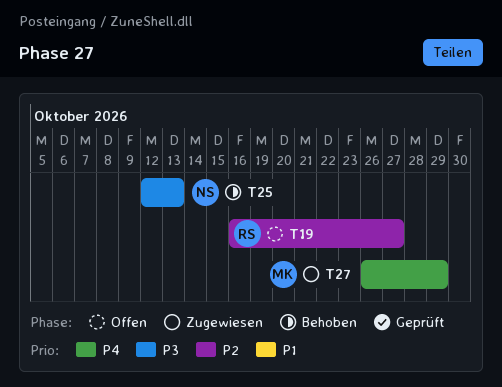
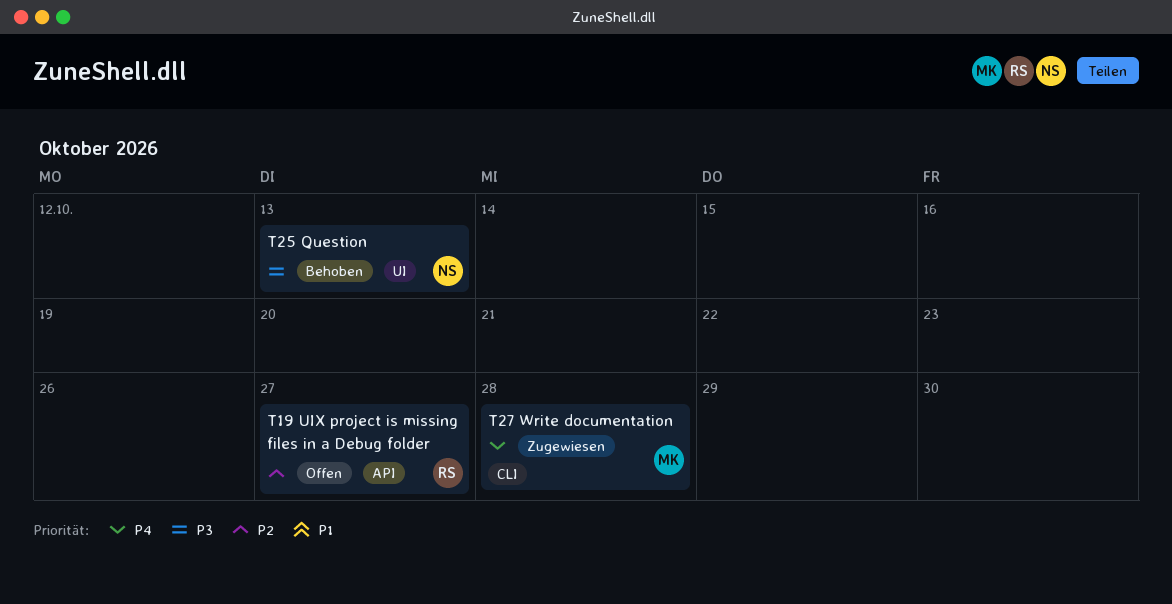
T27, due: Oct 29 -> Oct 28

